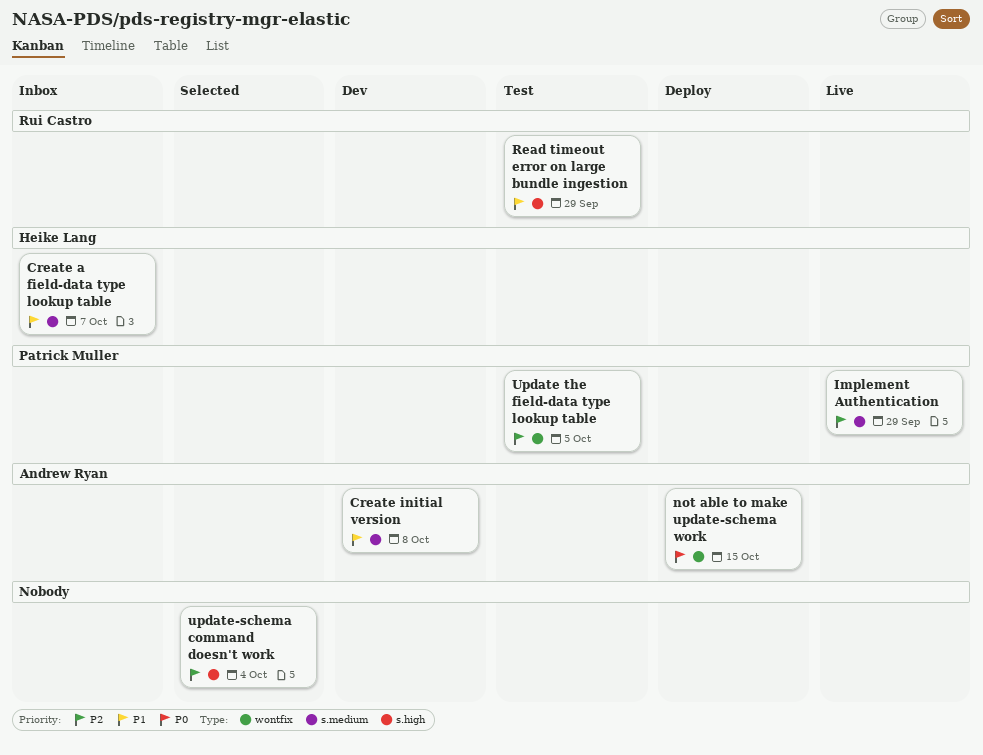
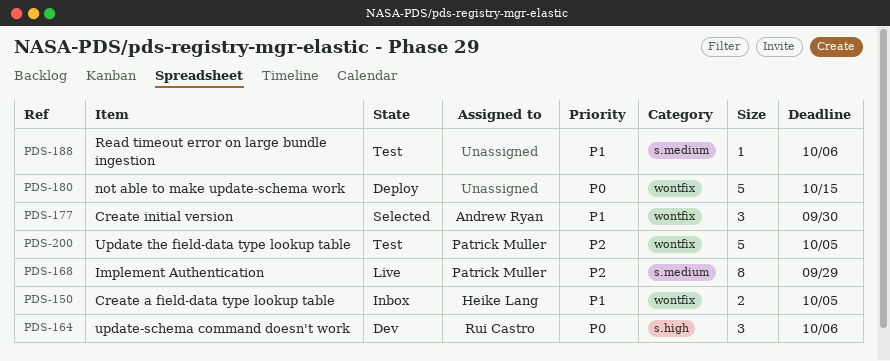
Create a field-data type lookup table, label: s.medium -> wontfix
Create a field-data type lookup table, due: Oct 7 -> Oct 5
Create initial version, status: Dev -> Selected
Create initial version, label: s.medium -> wontfix
Create initial version, due: Oct 8 -> Sep 30
not able to make update-schema work, owner: Andrew Ryan -> none
Read timeout error on large bundle ingestion, owner: Rui Castro -> none
Read timeout error on large bundle ingestion, label: s.high -> s.medium
Read timeout error on large bundle ingestion, due: Sep 29 -> Oct 6
update-schema command doesn't work, status: Selected -> Dev
update-schema command doesn't work, owner: none -> Rui Castro
update-schema command doesn't work, priority: P2 -> P0
update-schema command doesn't work, due: Oct 4 -> Oct 6

